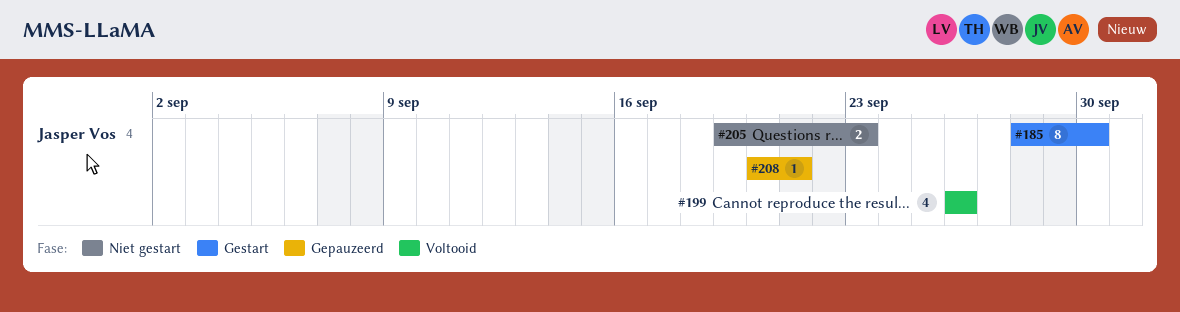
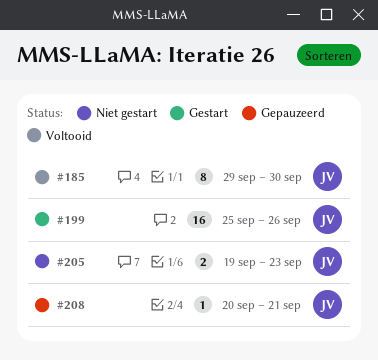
#185, status: Gestart -> Voltooid
#185, start: Sep 28 -> Sep 29
#199, status: Voltooid -> Gestart
#199, estimate: 4 -> 16
#199, start: Sep 26 -> Sep 25

